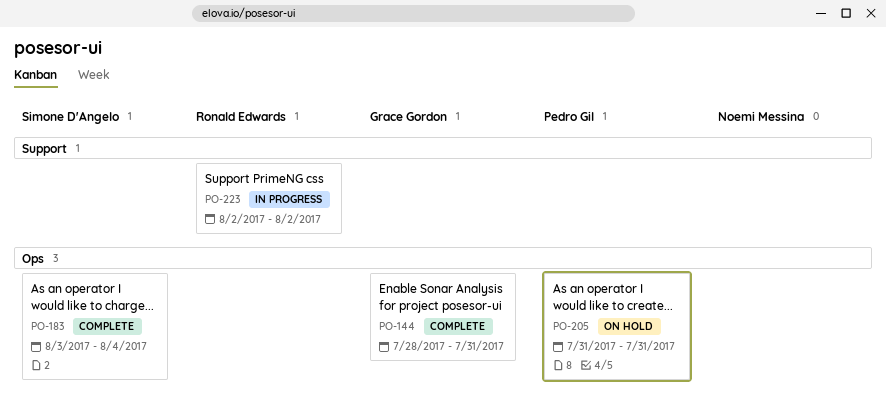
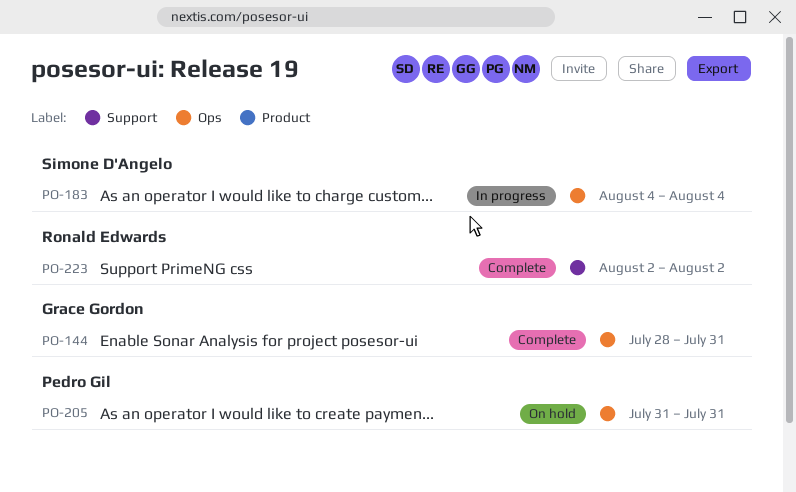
PO-183, status: Complete -> In progress
PO-183, start: Aug 3 -> Aug 4
PO-223, status: In progress -> Complete

